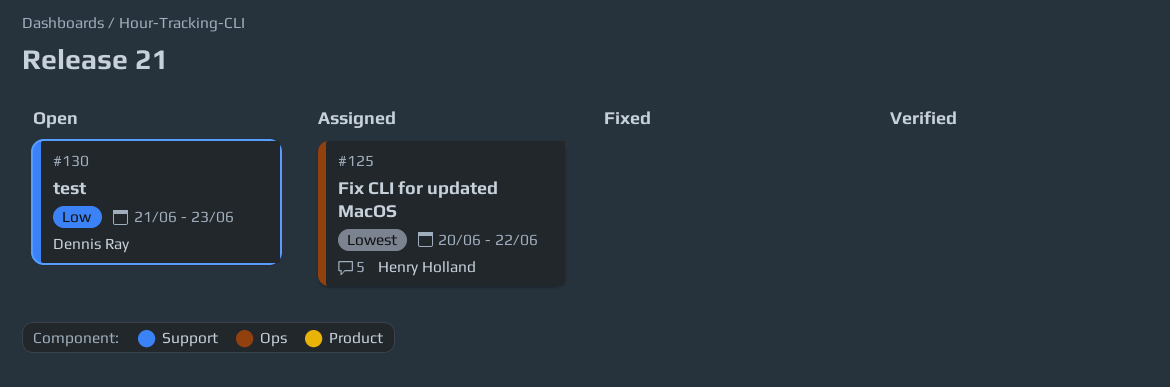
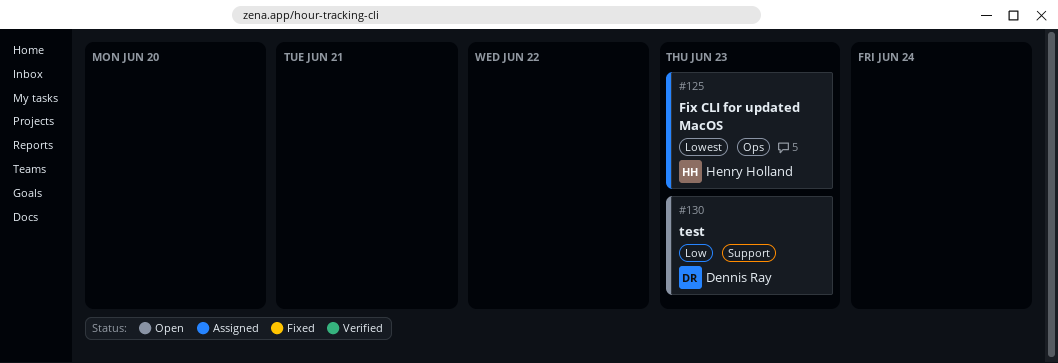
#125, due: Jun 22 -> Jun 23

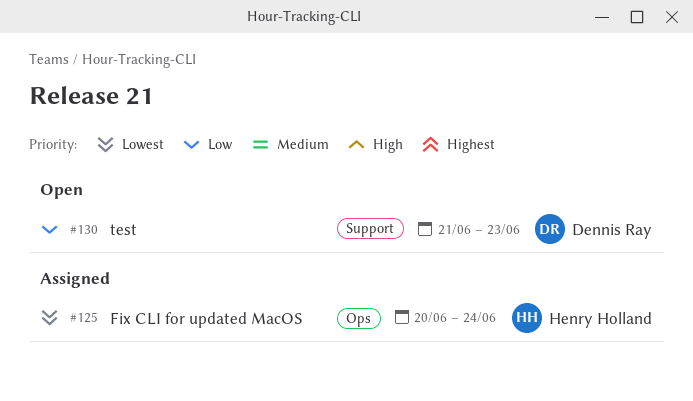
#125, due: Jun 23 -> Jun 24

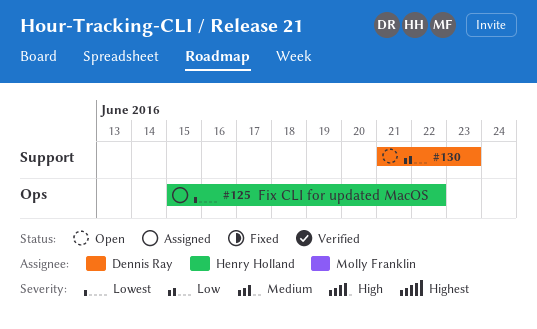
#125, start: Jun 20 -> Jun 15
#125, due: Jun 24 -> Jun 22

